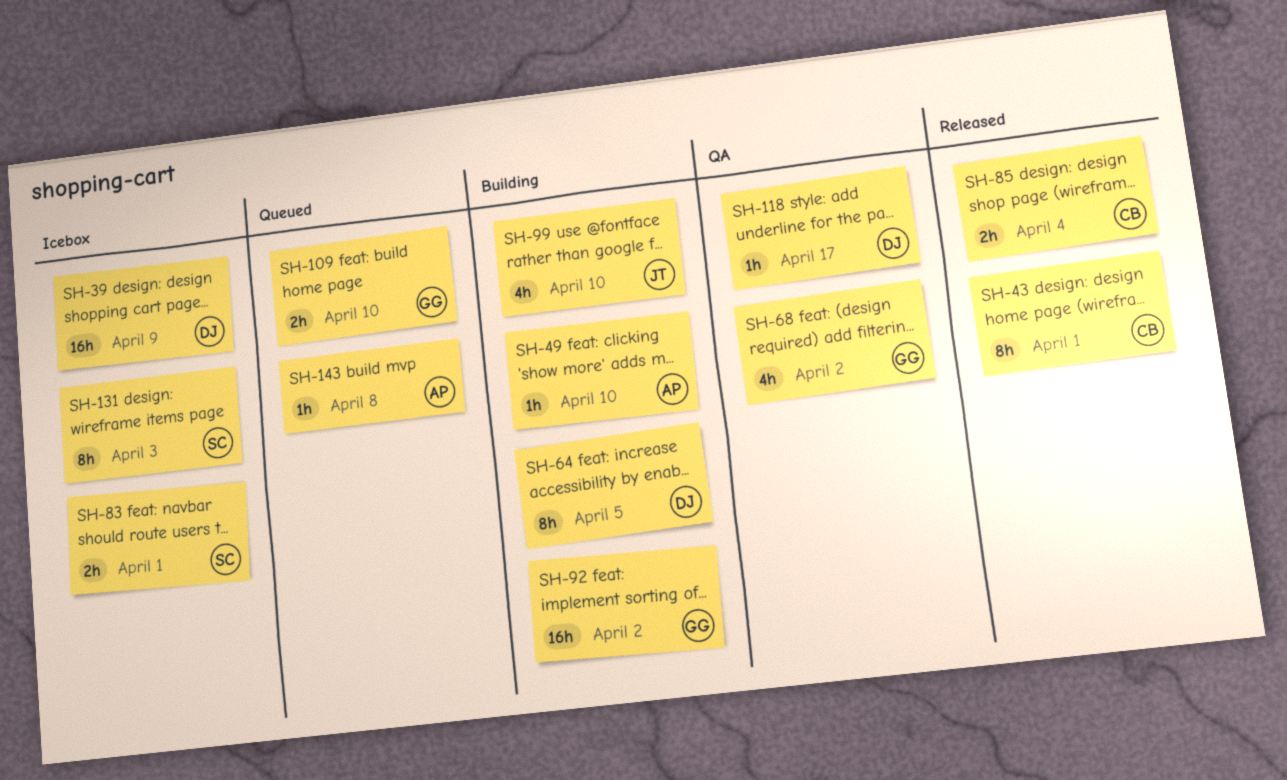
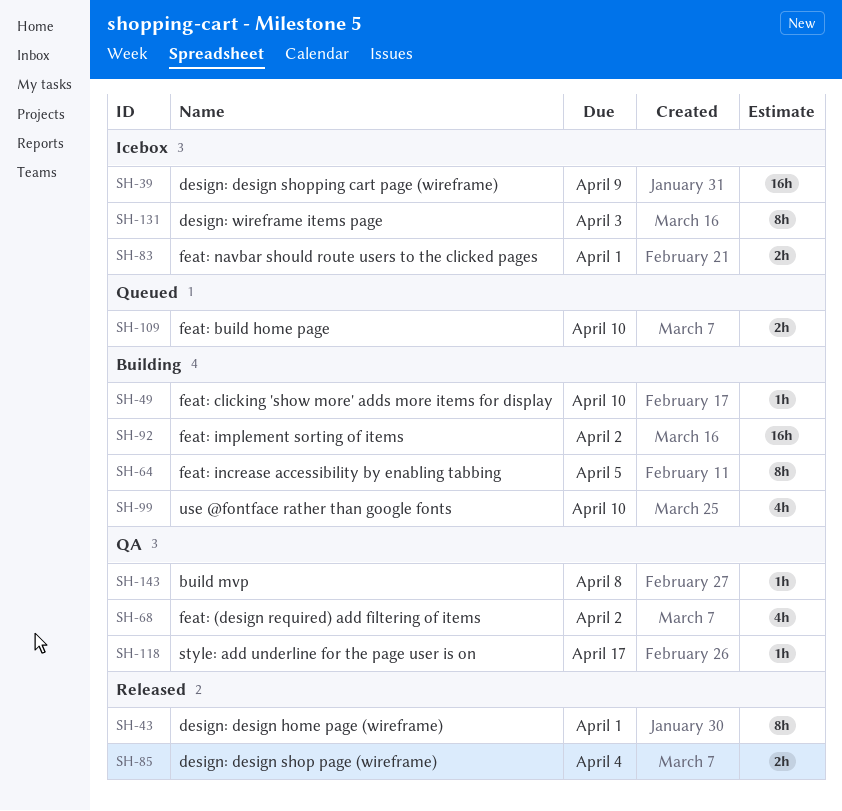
SH-143, status: Queued -> QA

